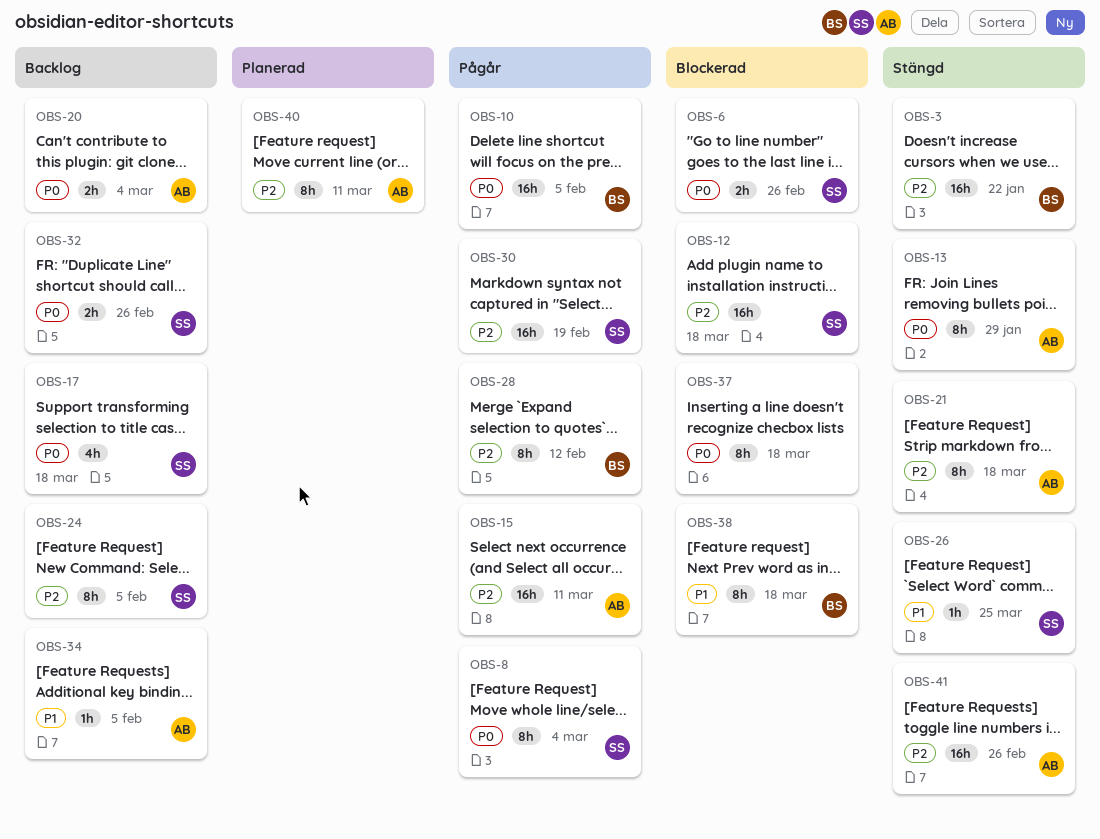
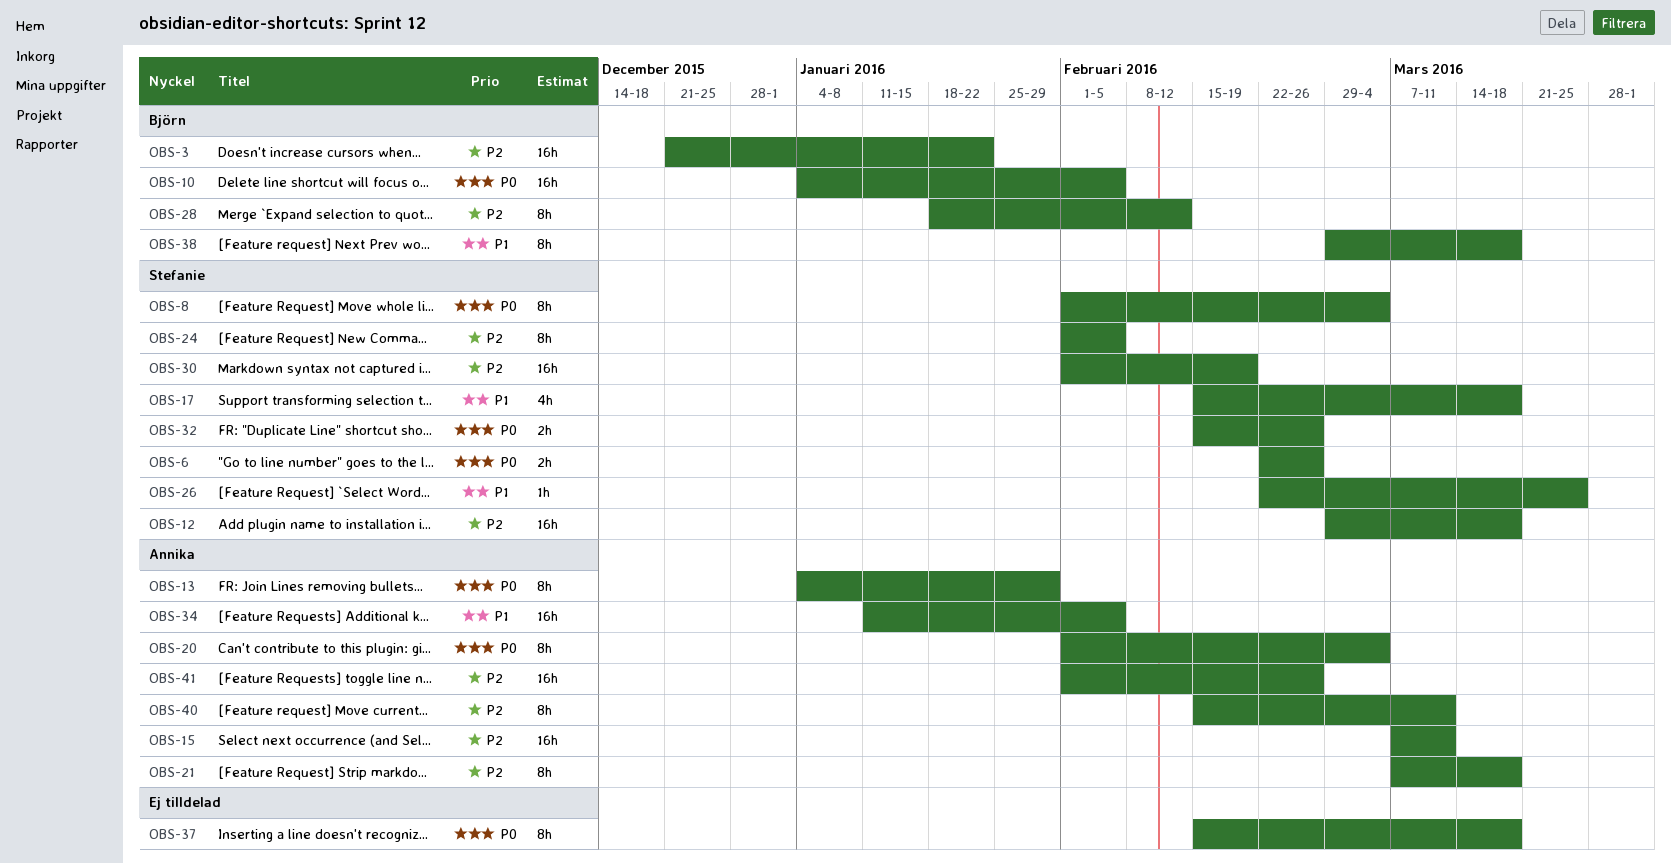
OBS-17, priority: P0 -> P1
OBS-20, estimate: 2h -> 8h
OBS-34, estimate: 1h -> 16h

